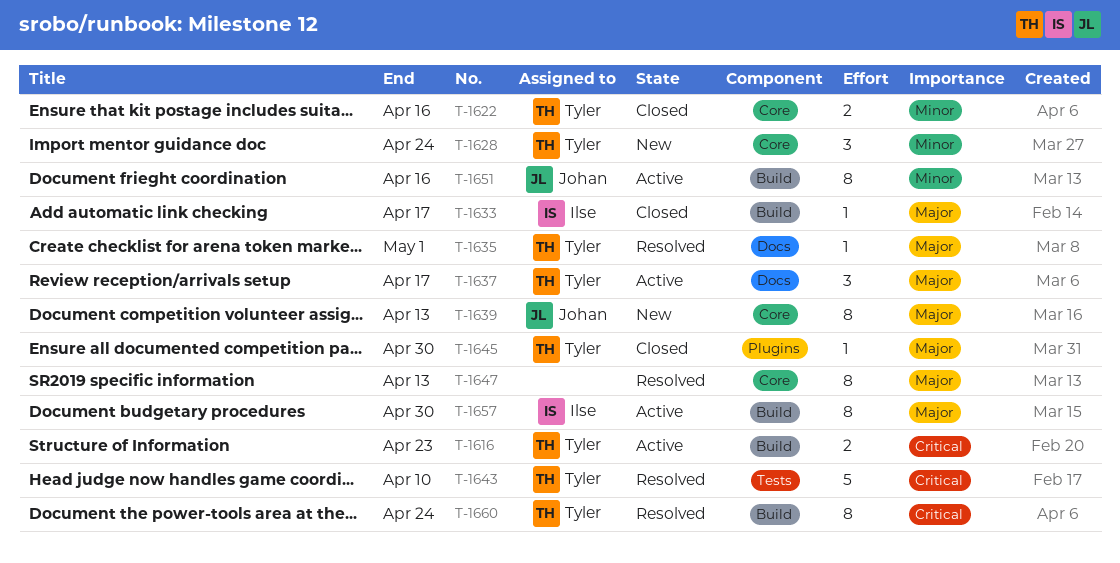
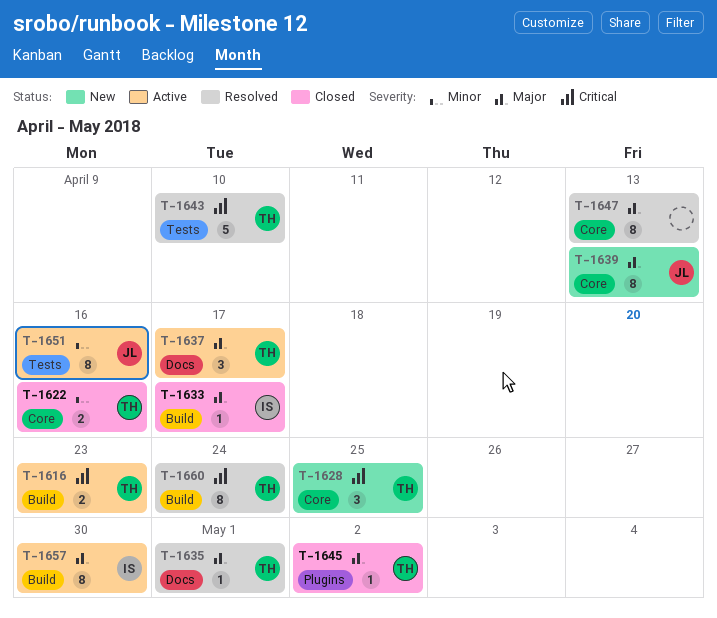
T-1628, priority: Minor -> Critical
T-1628, due: Apr 24 -> Apr 25
T-1645, due: Apr 30 -> May 2
T-1651, label: Build -> Tests

